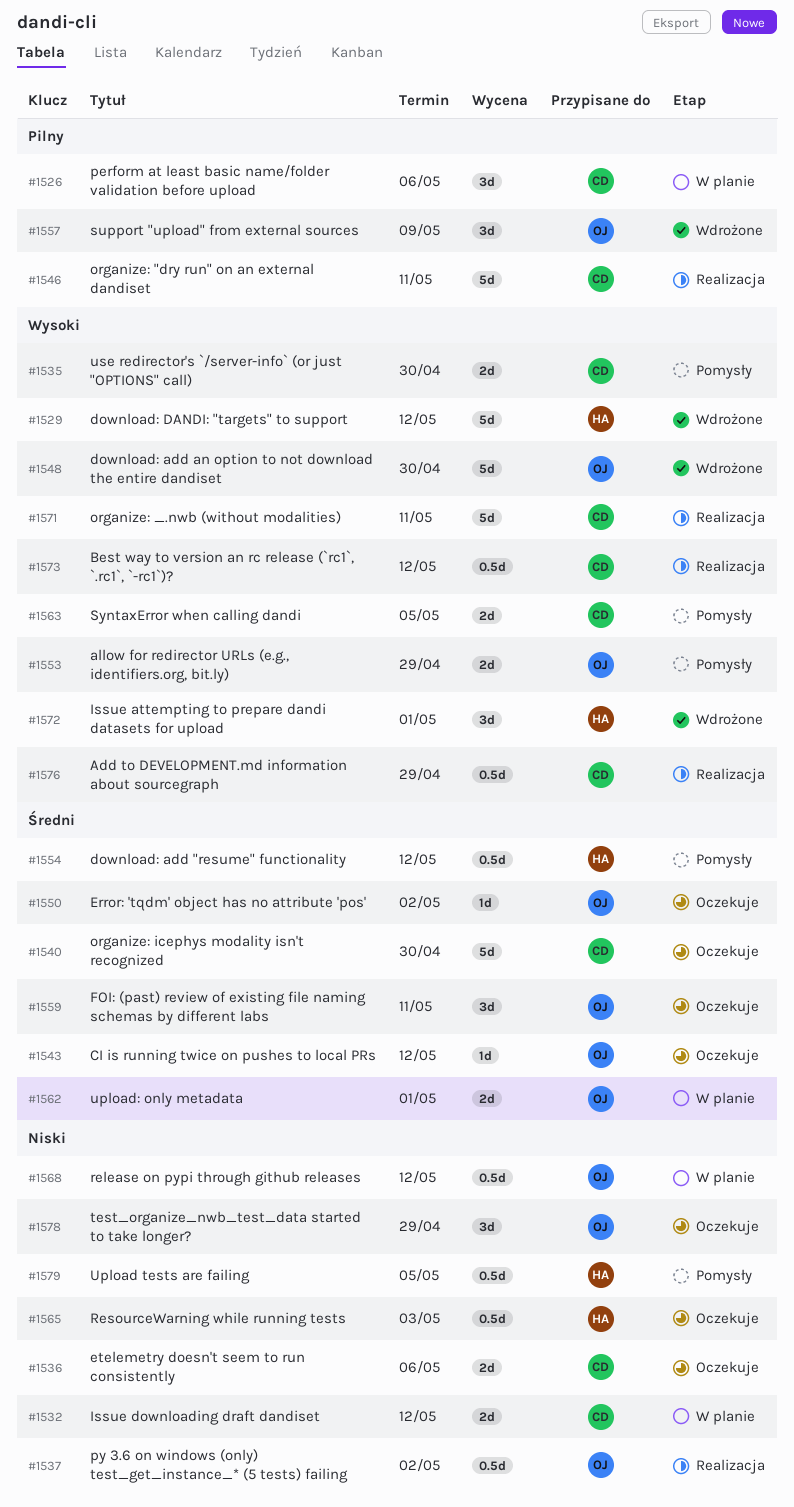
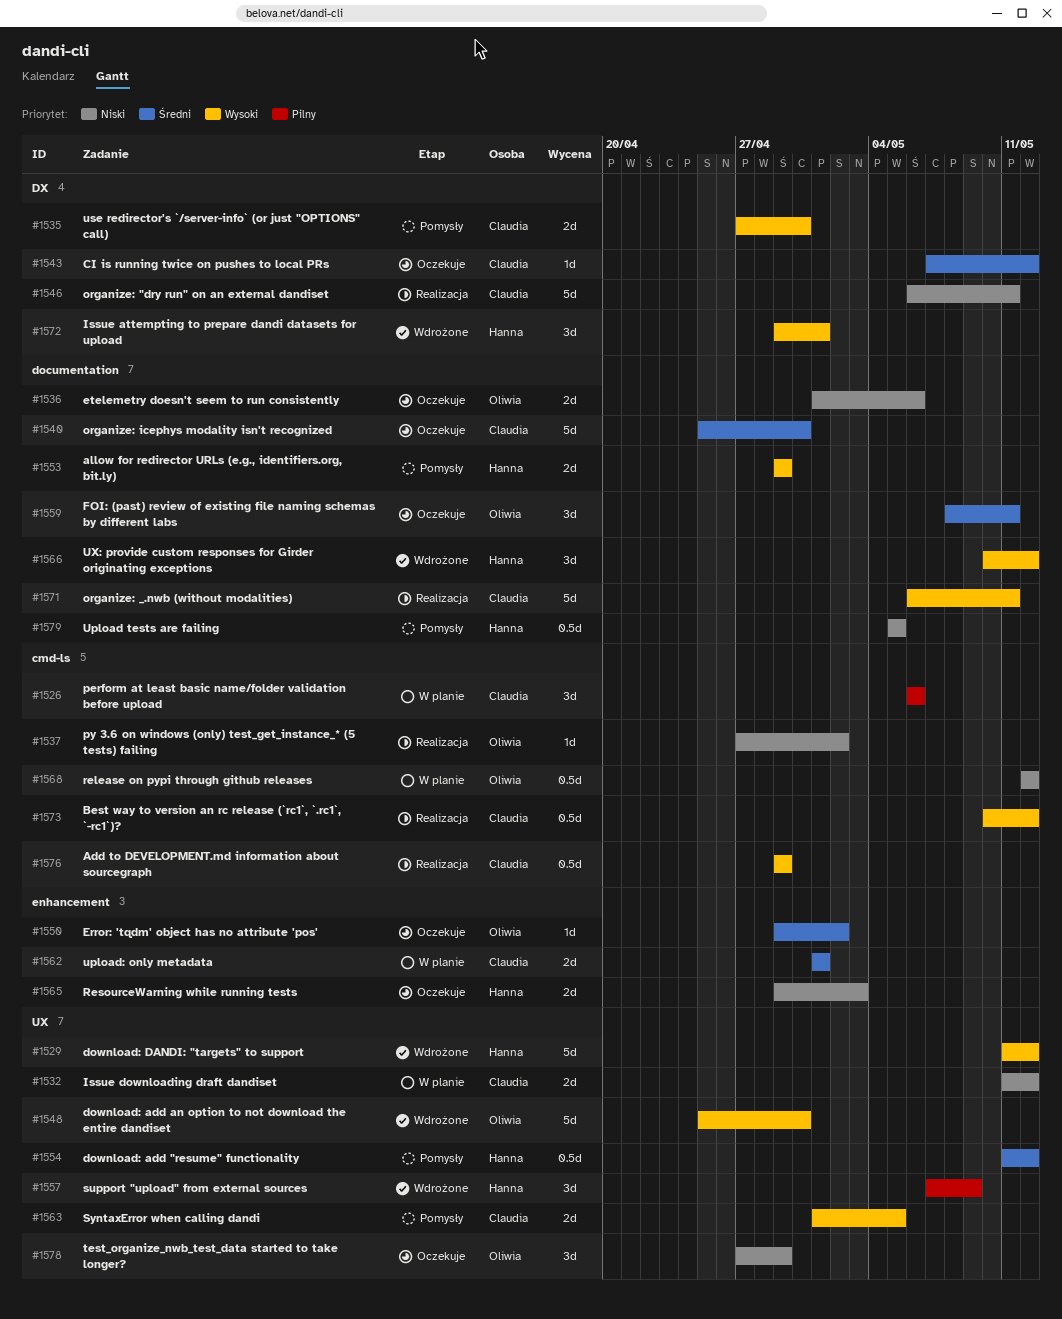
#1536, owner: Claudia -> Oliwia
#1537, estimate: 0.5d -> 1d
#1543, owner: Oliwia -> Claudia
#1546, priority: Pilny -> Niski
#1553, owner: Oliwia -> Hanna
#1557, owner: Oliwia -> Hanna
#1562, owner: Oliwia -> Claudia
#1565, estimate: 0.5d -> 2d
#1566: none -> present

